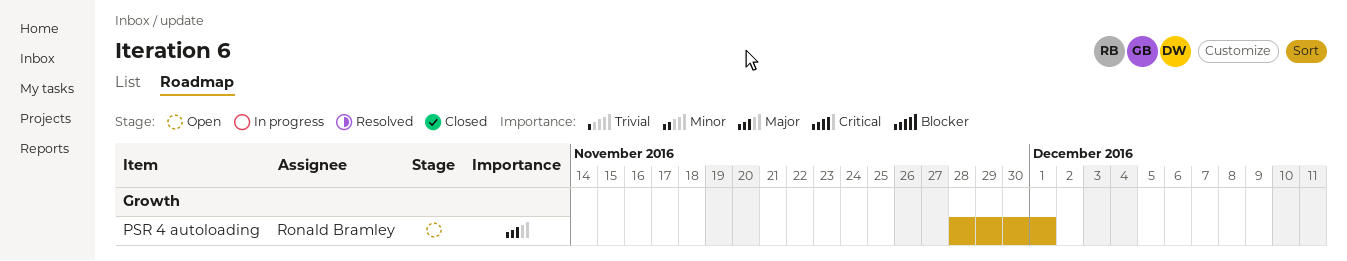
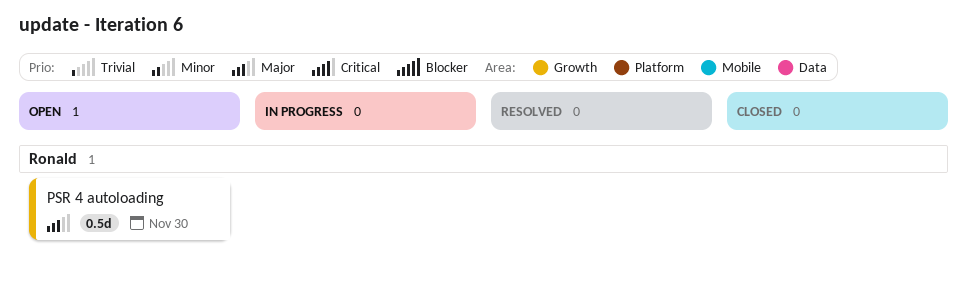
PSR 4 autoloading, due: Dec 1 -> Nov 30

